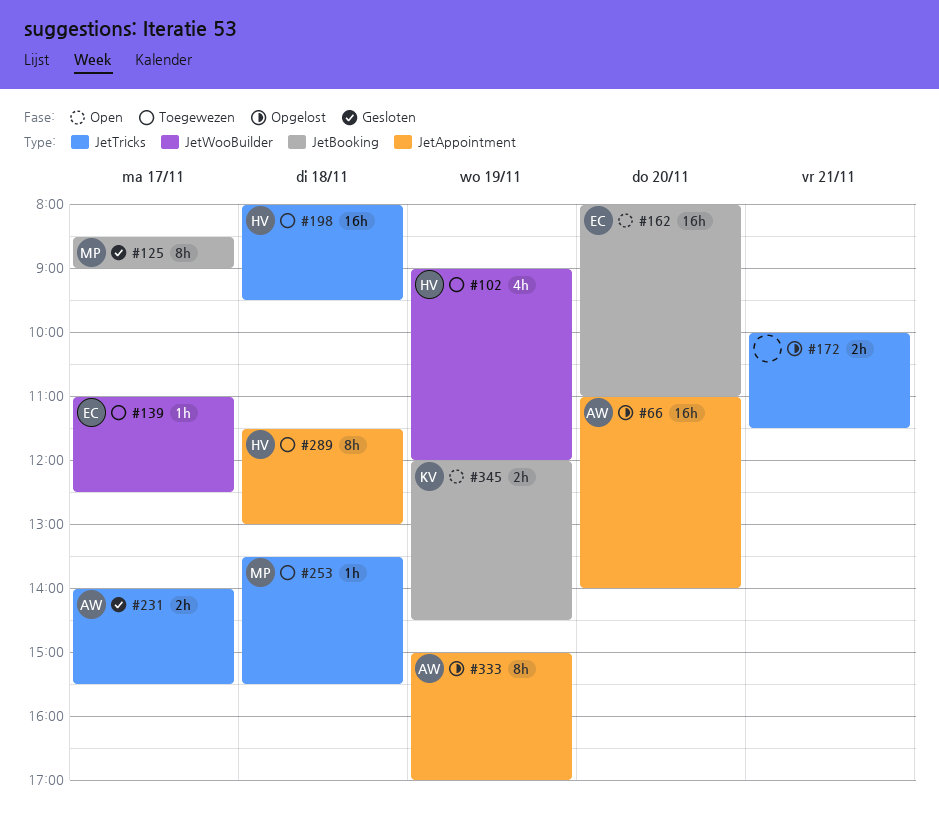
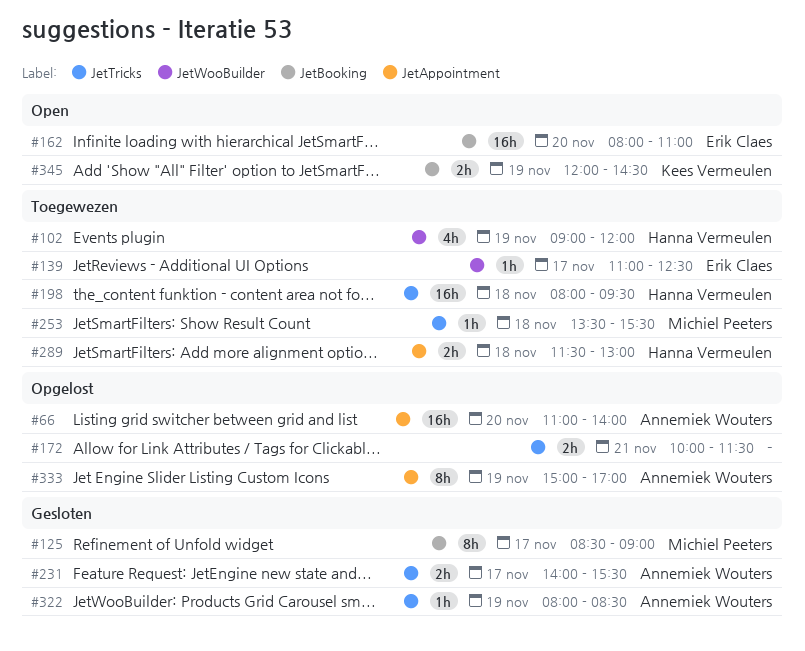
#289, estimate: 8h -> 2h
#322: none -> present

